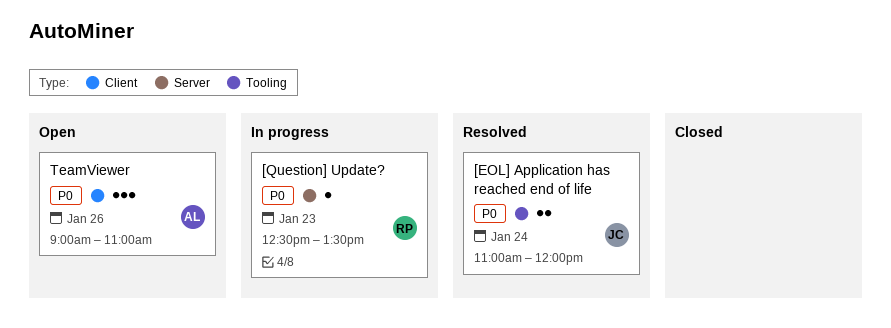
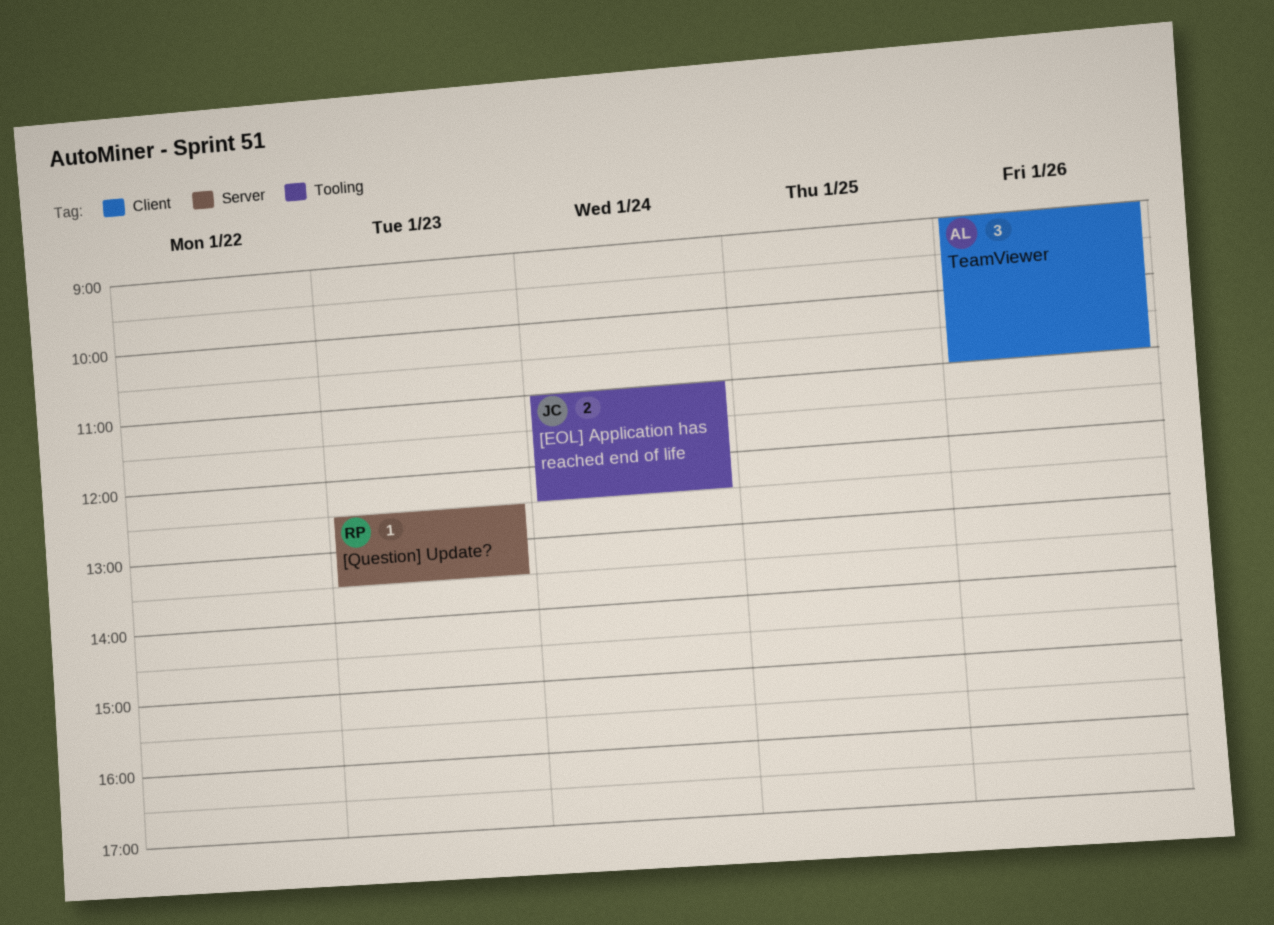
[EOL] Application has reached end of life, ends: 12:00 -> 12:30

